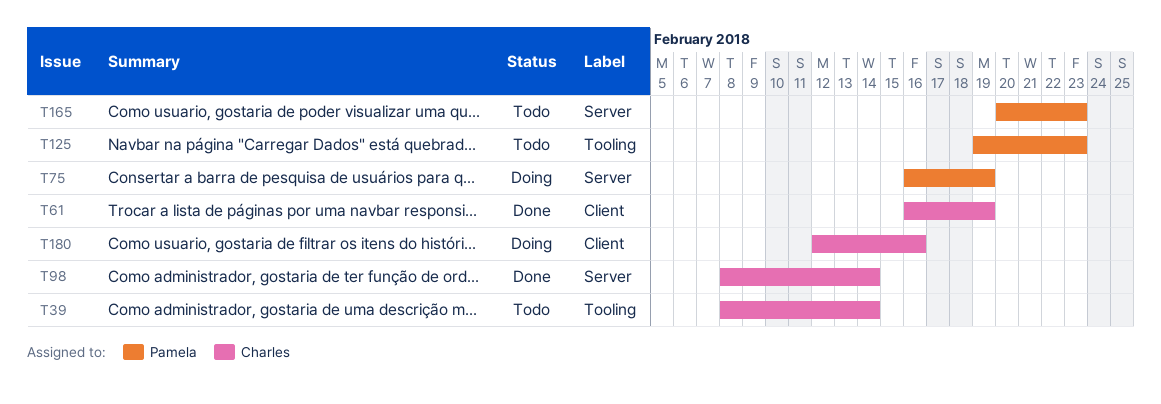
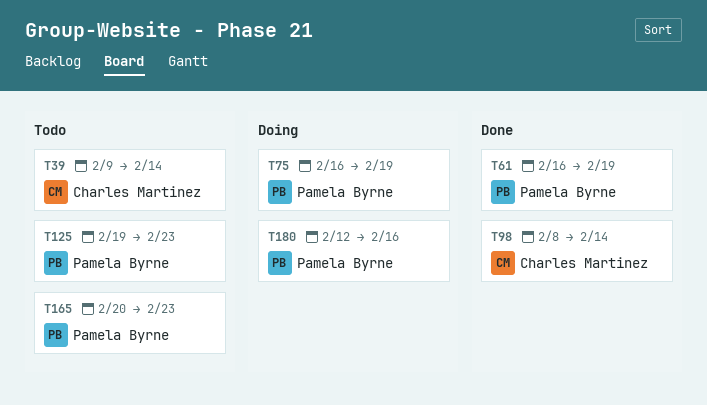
T39, start: Feb 8 -> Feb 9
T61, owner: Charles Martinez -> Pamela Byrne
T180, owner: Charles Martinez -> Pamela Byrne

